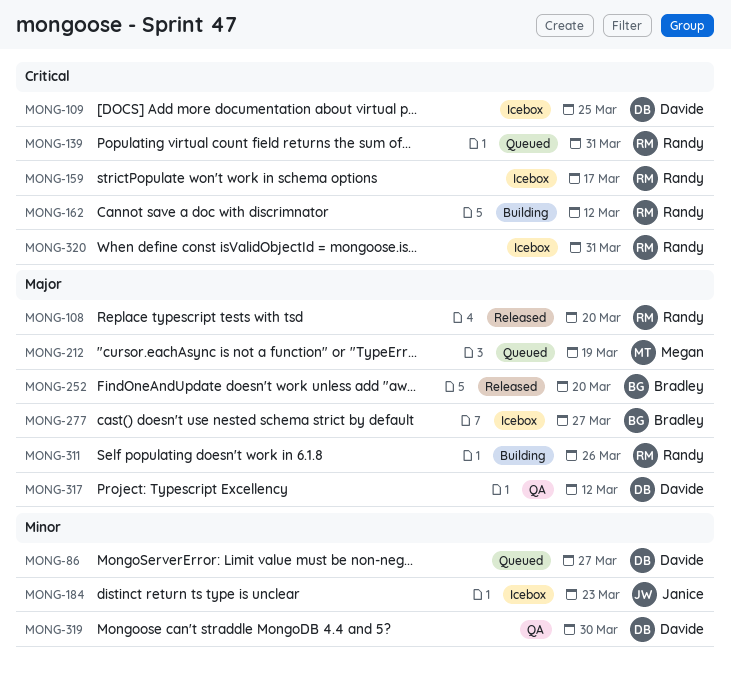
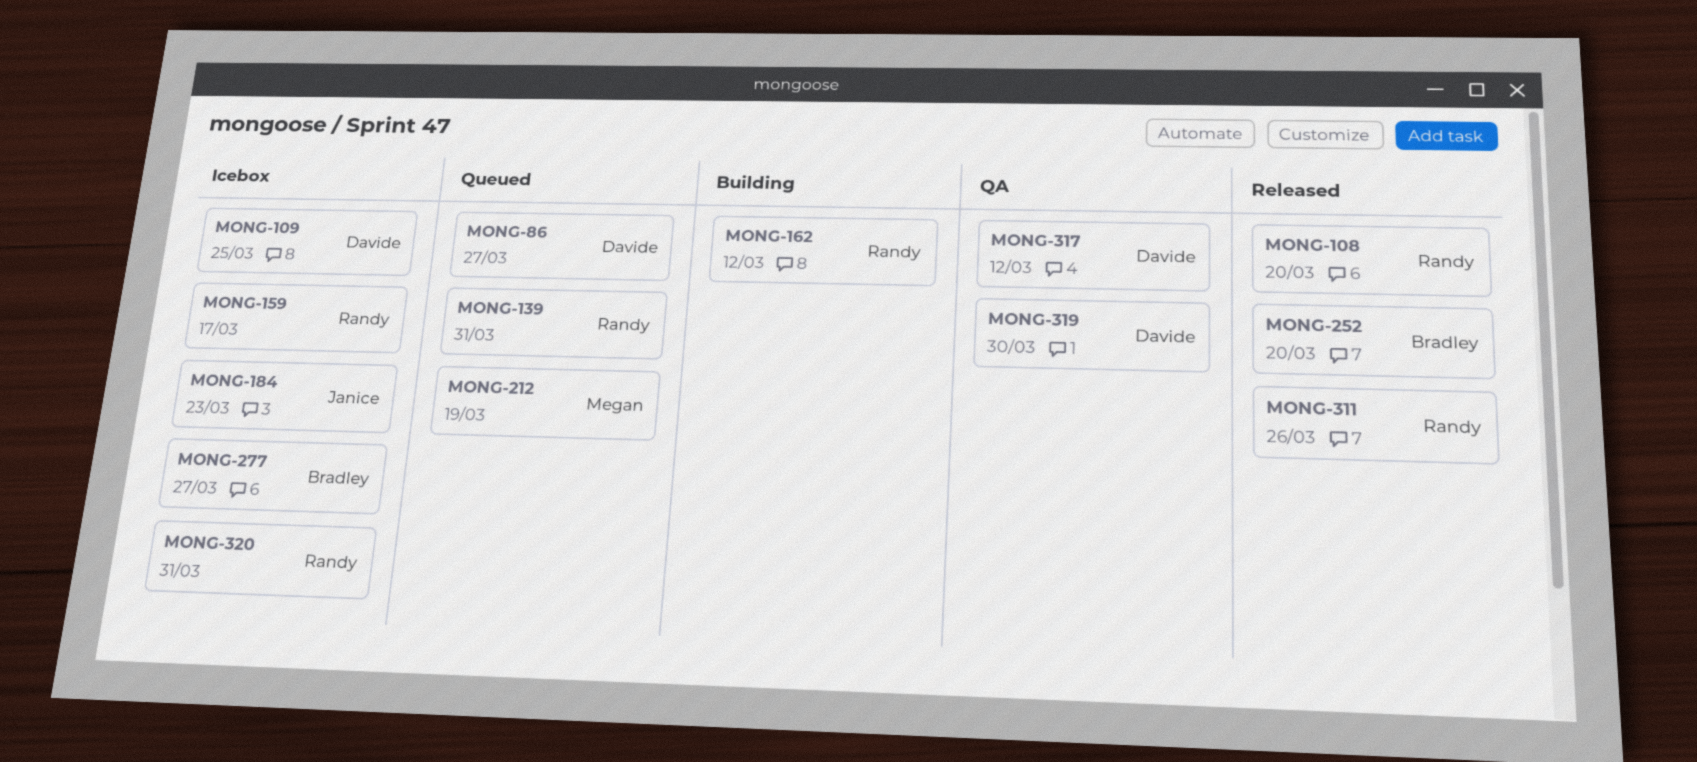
MONG-311, status: Building -> Released

